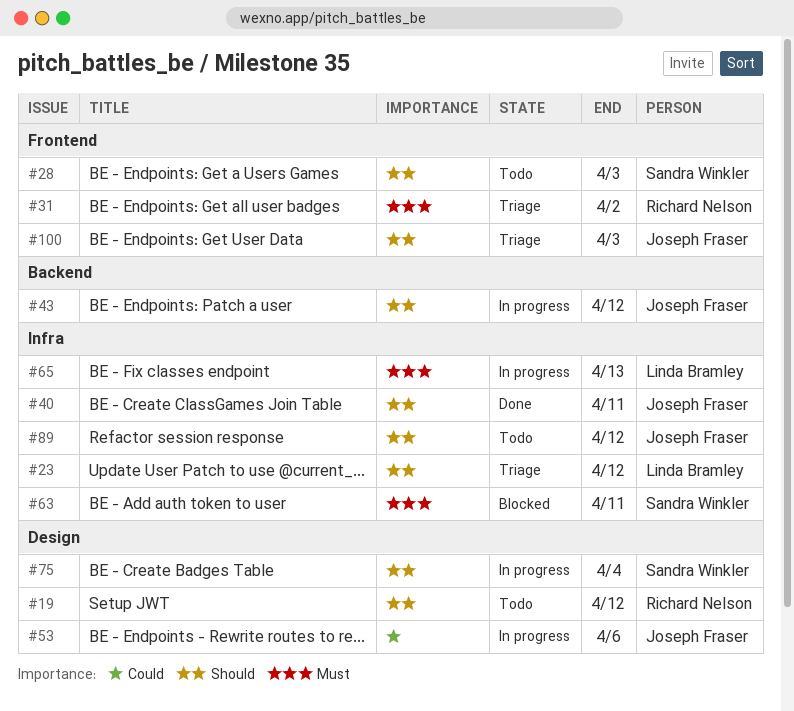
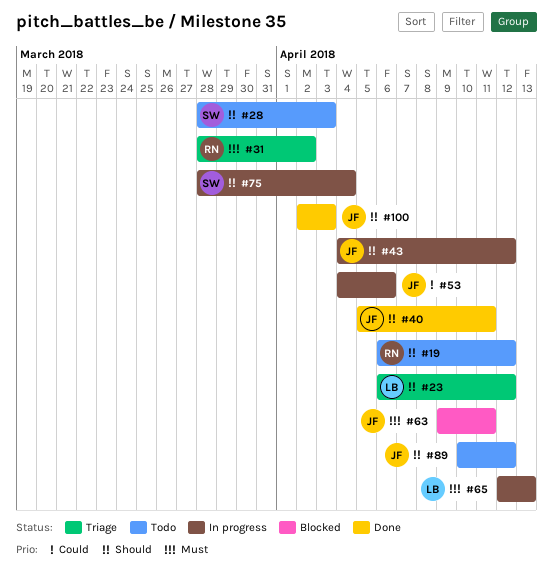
#63, owner: Sandra Winkler -> Joseph Fraser
#100, status: Triage -> Done

